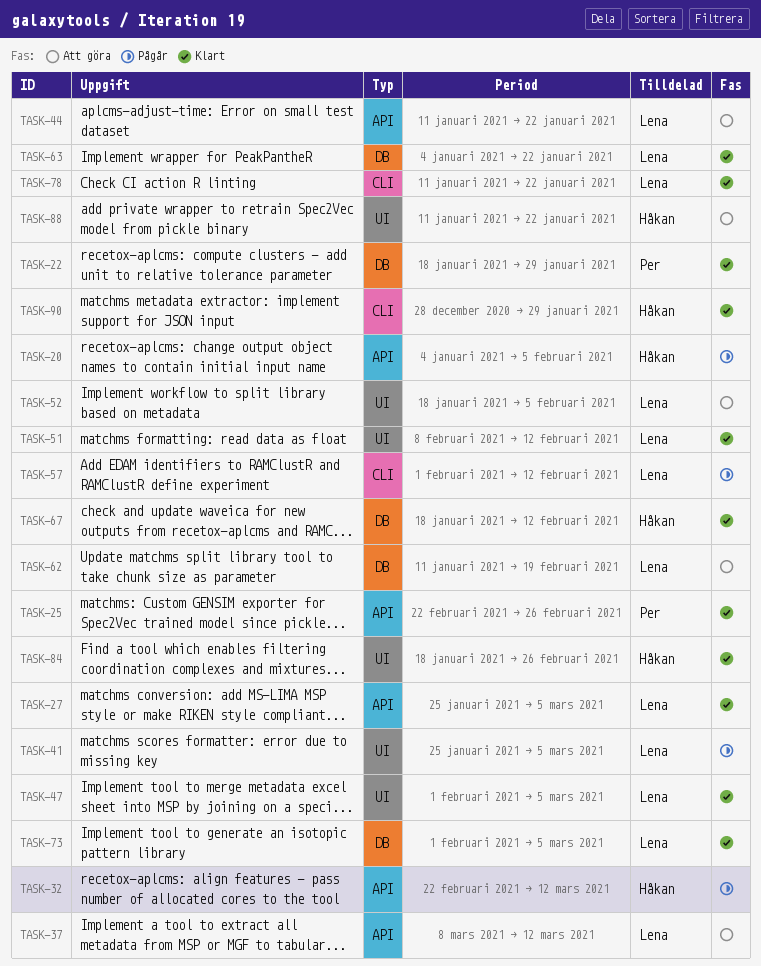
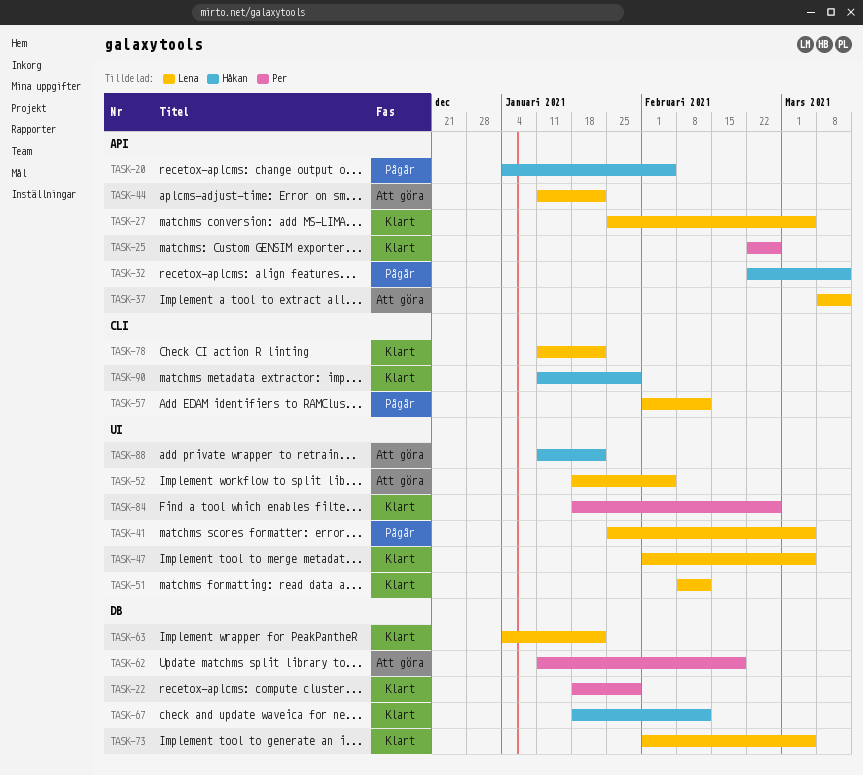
TASK-62, owner: Lena -> Per
TASK-84, owner: Håkan -> Per
TASK-90, start: Dec 28 -> Jan 11

